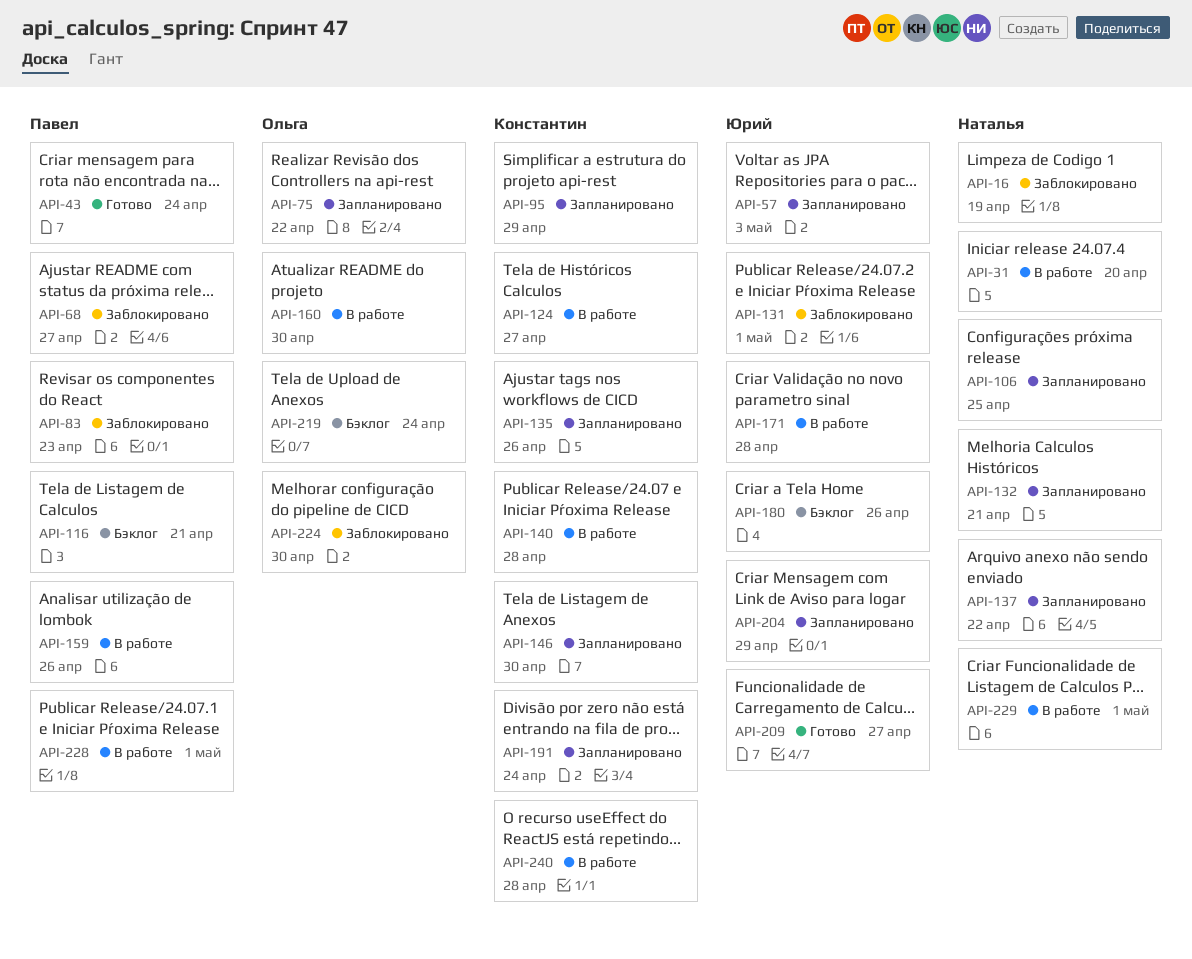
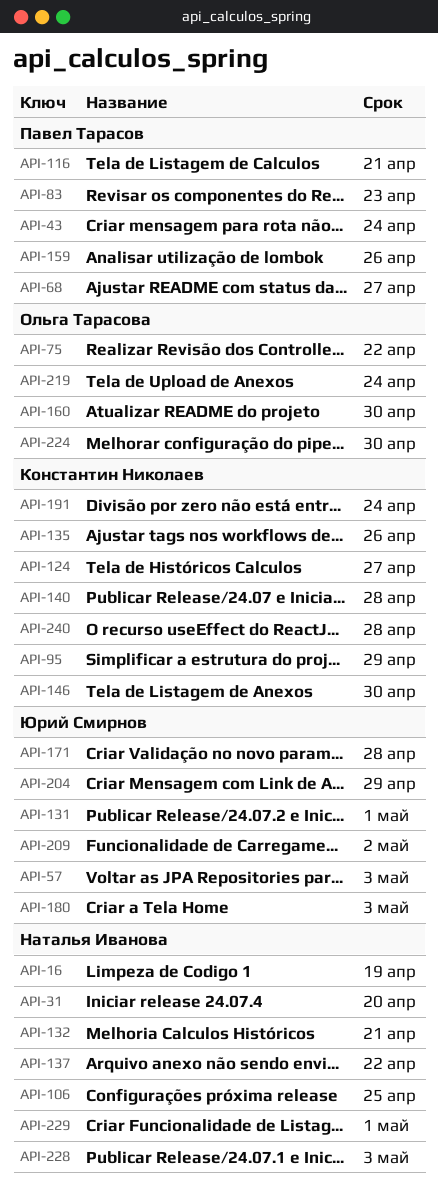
API-180, due: Apr 26 -> May 3
API-209, due: Apr 27 -> May 2
API-228, owner: Павел Тарасов -> Наталья Иванова
API-228, due: May 1 -> May 3

